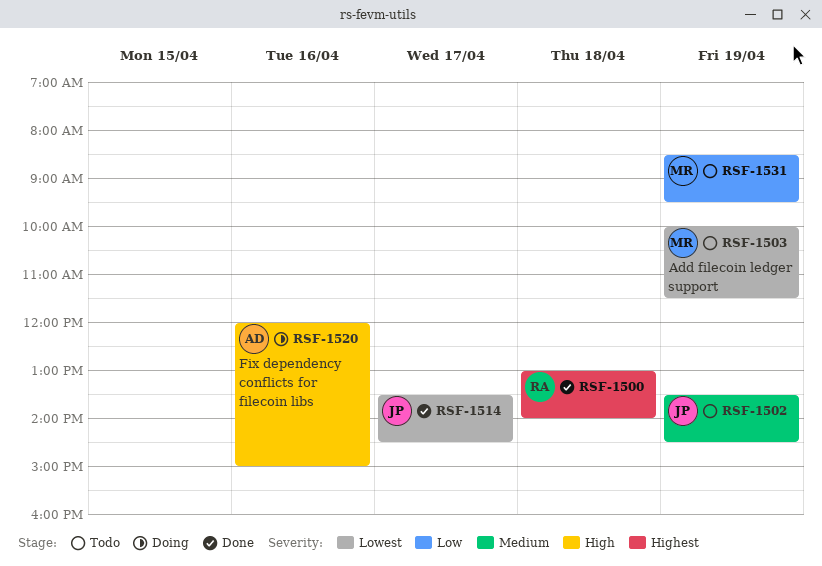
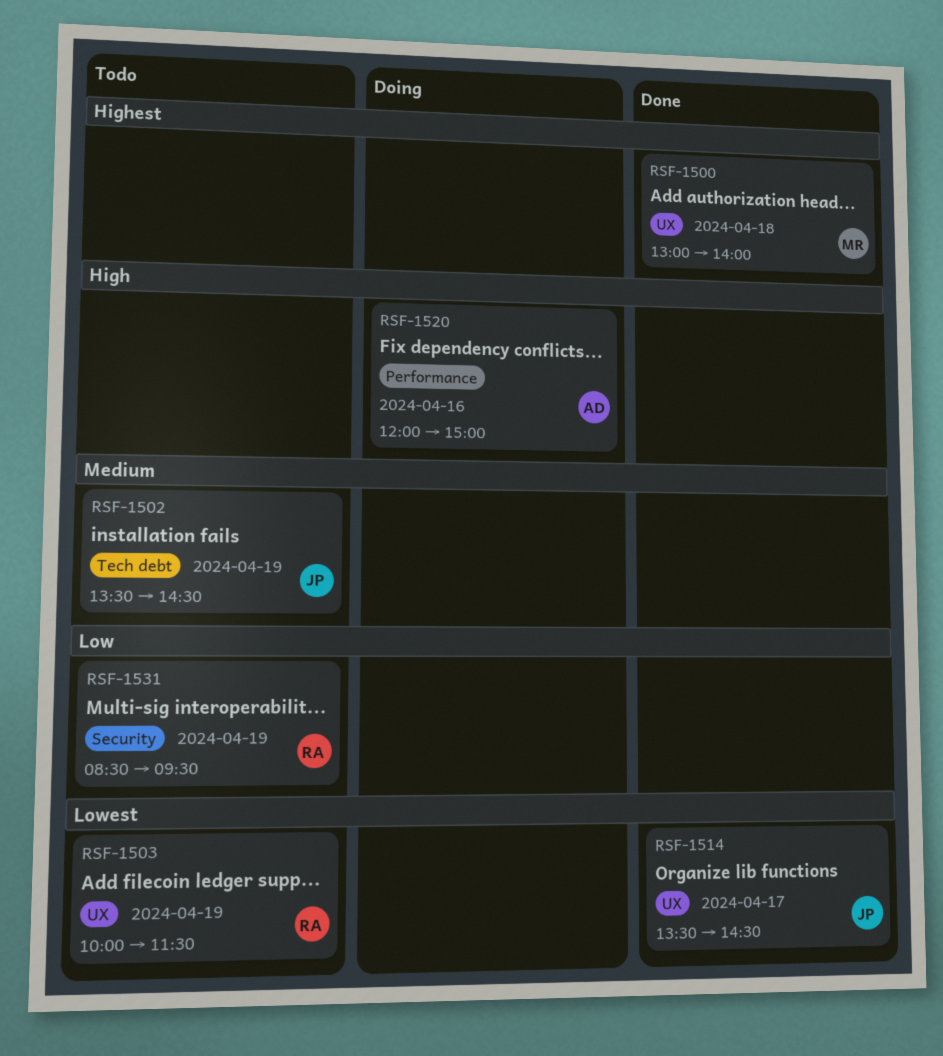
RSF-1500, owner: RA -> MR
RSF-1503, owner: MR -> RA
RSF-1531, owner: MR -> RA

